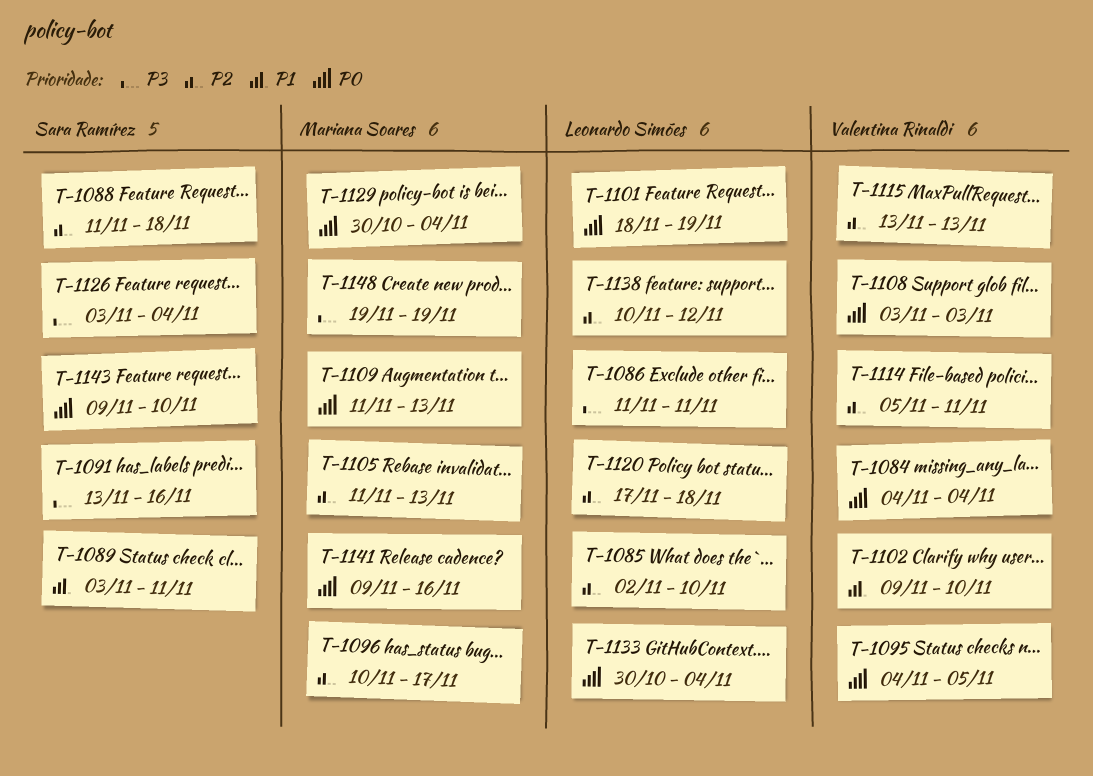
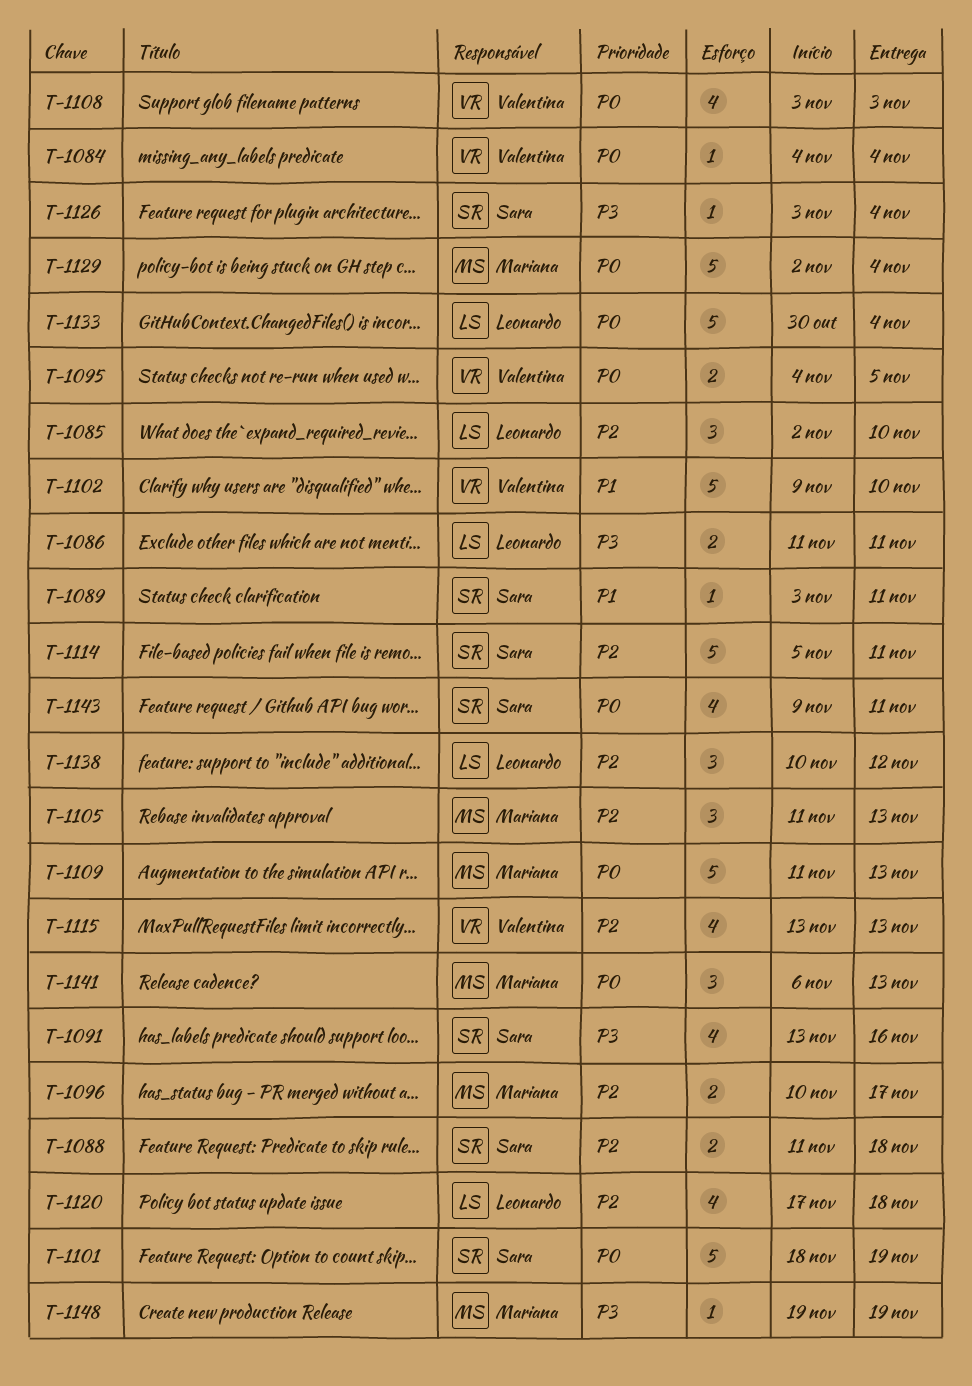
T-1101, owner: Leonardo Simões -> Sara Ramírez
T-1114, owner: Valentina Rinaldi -> Sara Ramírez
T-1129, start: Oct 30 -> Nov 2
T-1141, start: Nov 9 -> Nov 6
T-1141, due: Nov 16 -> Nov 13
T-1143, due: Nov 10 -> Nov 11

